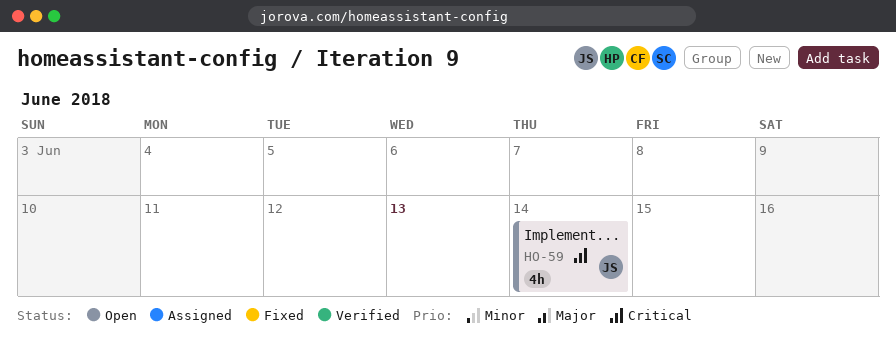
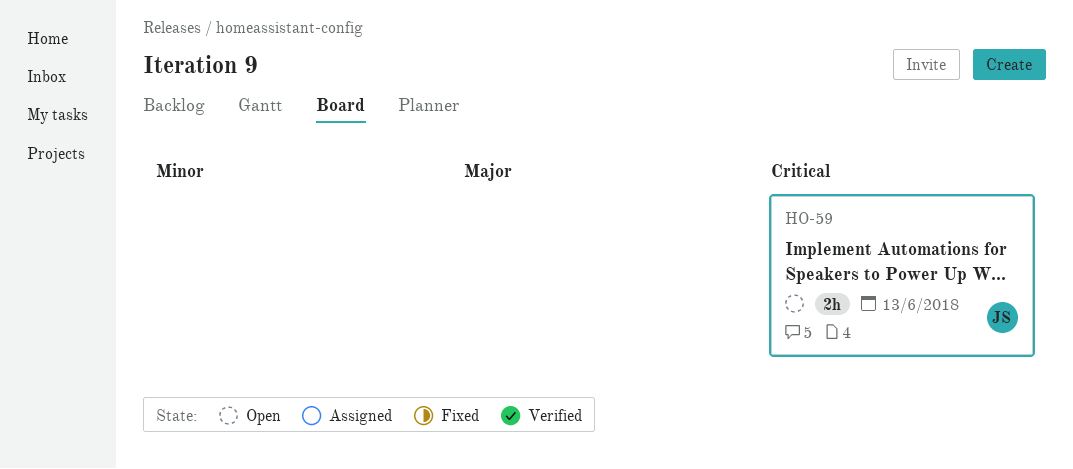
HO-59, estimate: 4h -> 2h
HO-59, due: Jun 14 -> Jun 13

